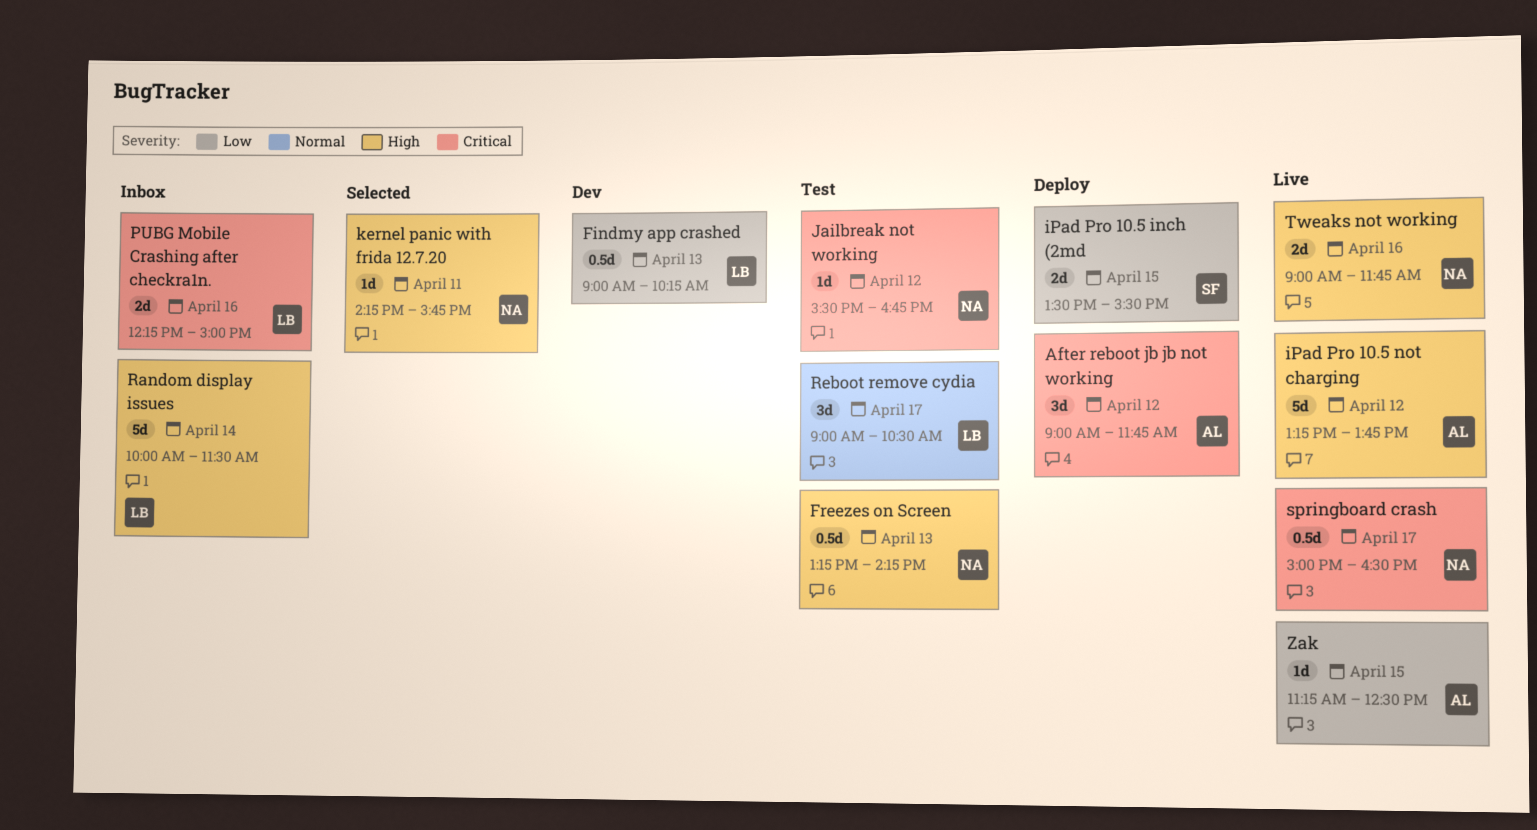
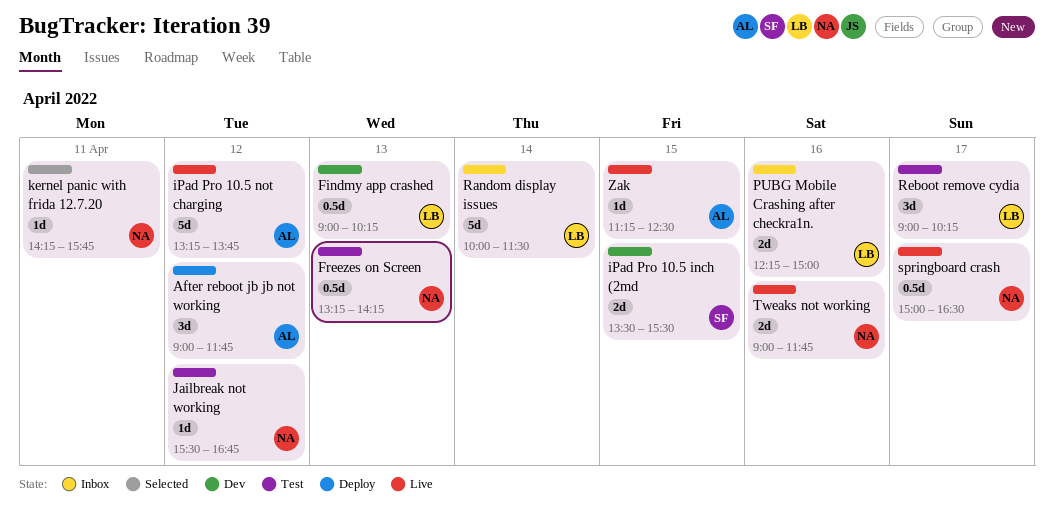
iPad Pro 10.5 inch (2md, status: Deploy -> Dev
Reboot remove cydia, ends: 10:30 -> 10:15

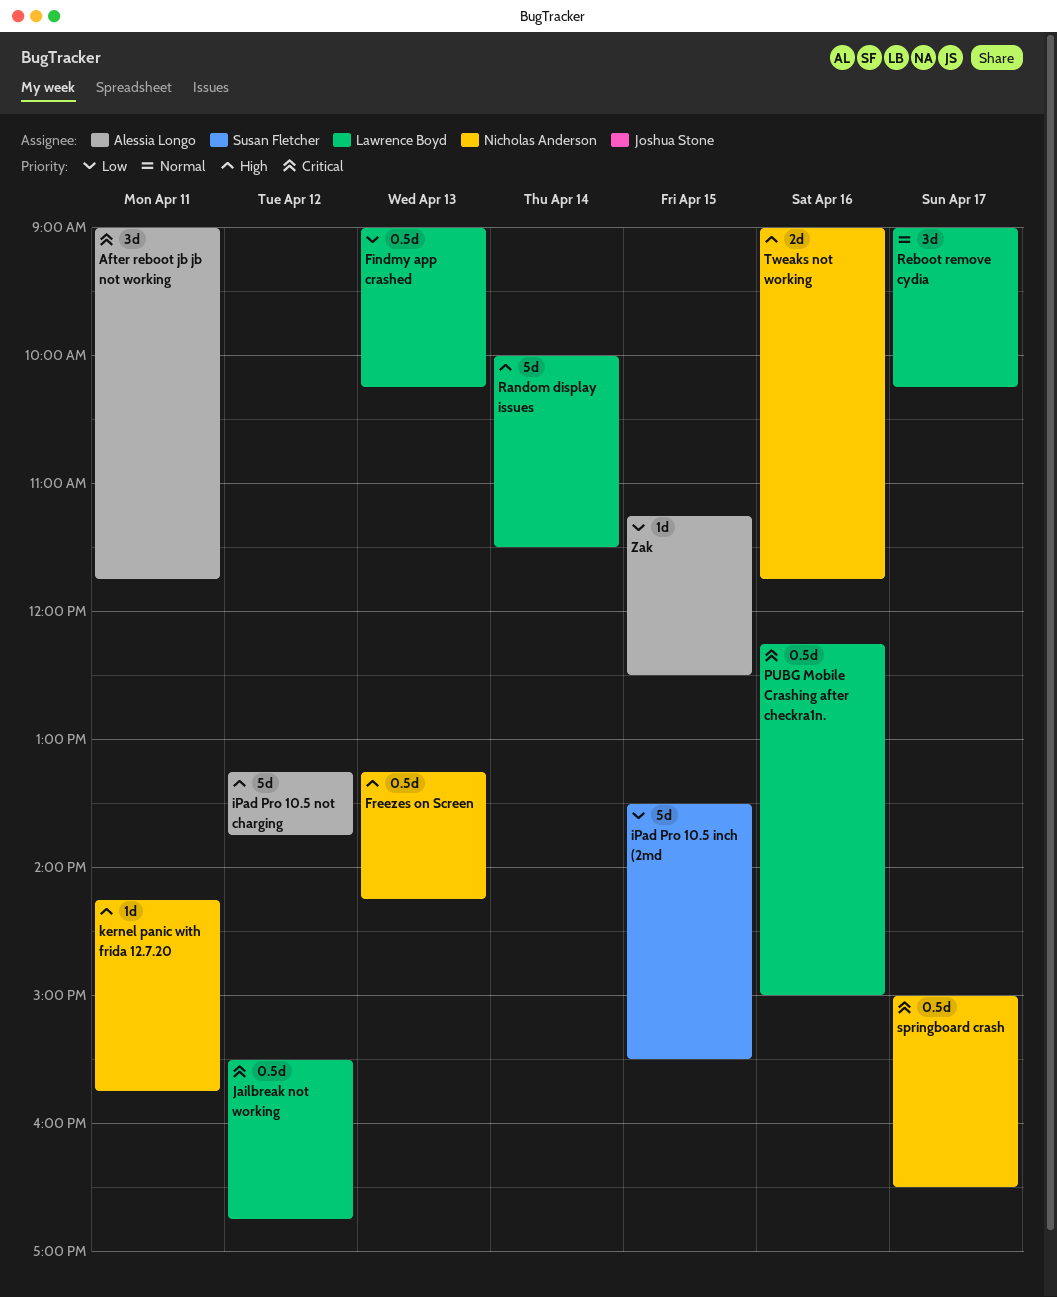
After reboot jb jb not working, day: Apr 12 -> Apr 11
iPad Pro 10.5 inch (2md, estimate: 2d -> 5d
Jailbreak not working, owner: Nicholas Anderson -> Lawrence Boyd
Jailbreak not working, estimate: 1d -> 0.5d
PUBG Mobile Crashing after checkra1n., estimate: 2d -> 0.5d

